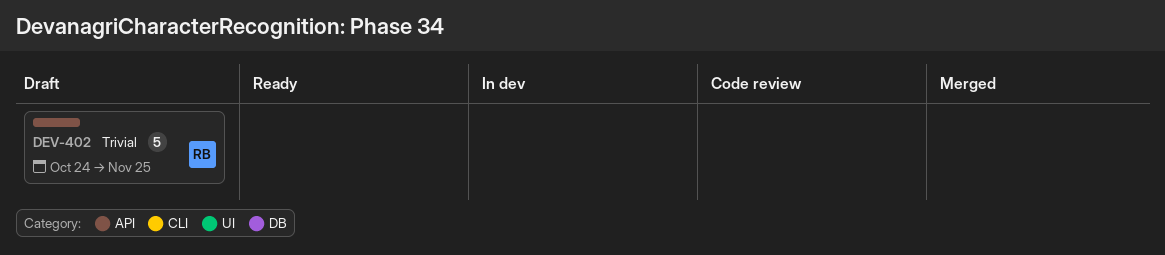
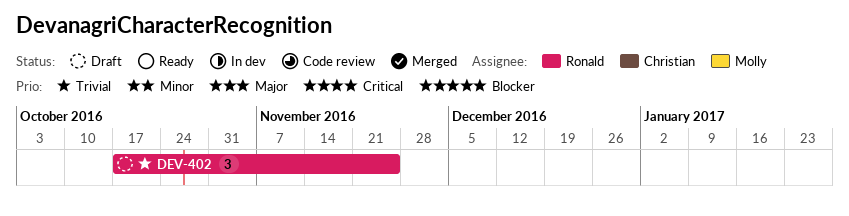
DEV-402, estimate: 5 -> 3
DEV-402, start: Oct 24 -> Oct 17

